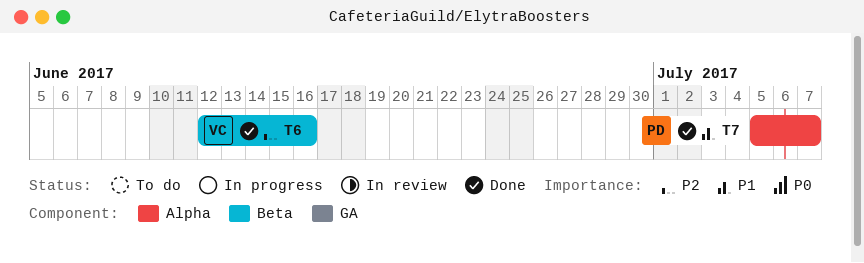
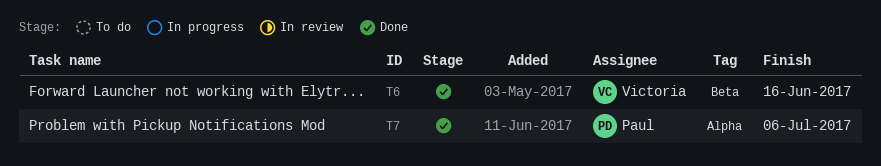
T7, due: Jul 7 -> Jul 6

